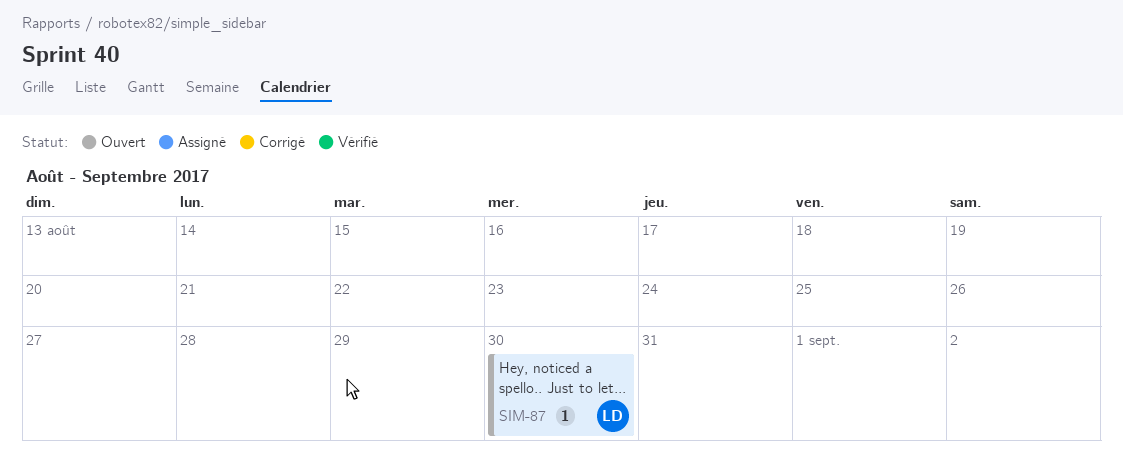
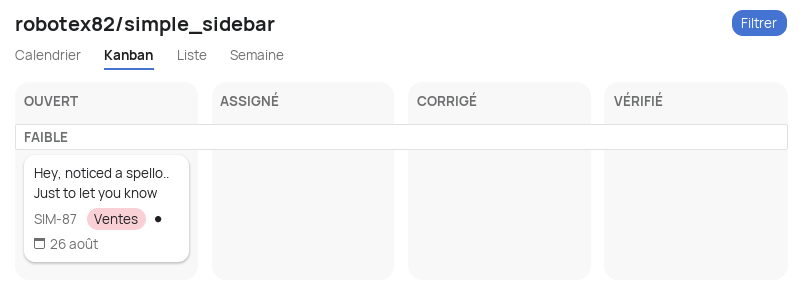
SIM-87, due: Aug 30 -> Aug 26

